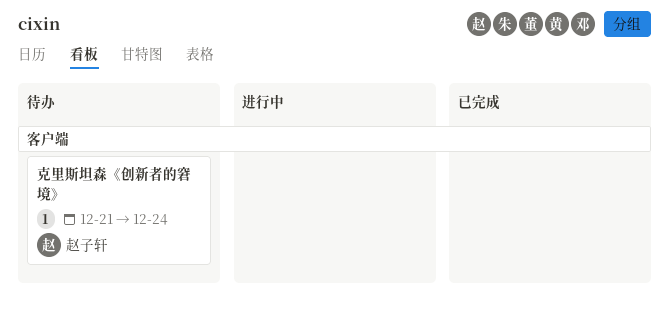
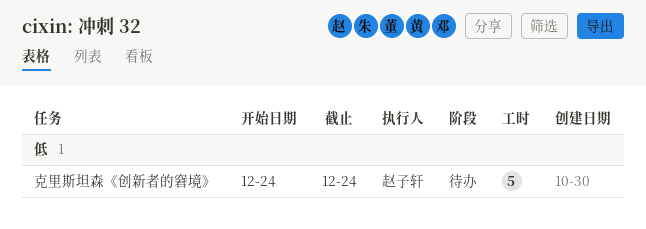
克里斯坦森《创新者的窘境》, estimate: 1 -> 5
克里斯坦森《创新者的窘境》, start: Dec 21 -> Dec 24

